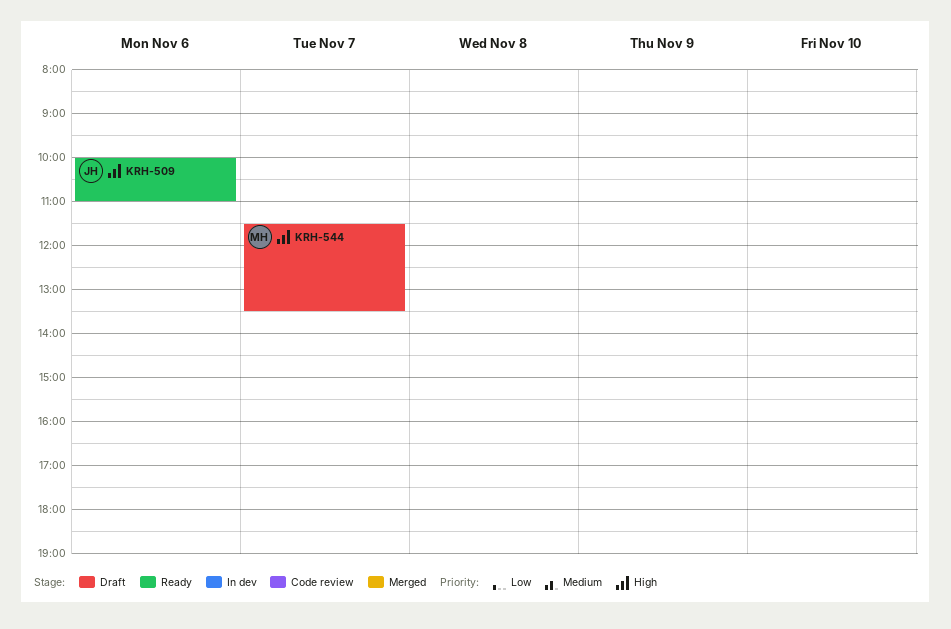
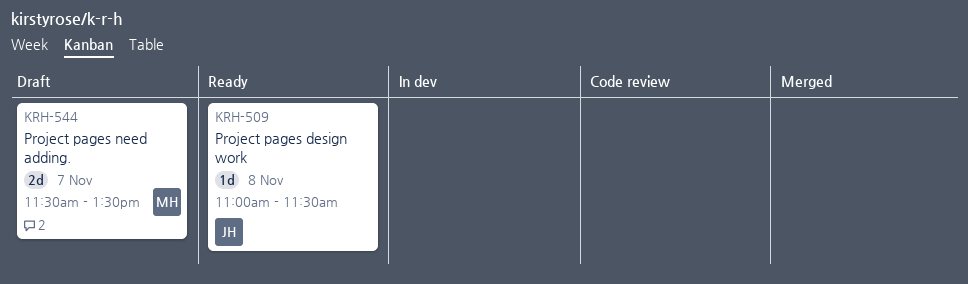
KRH-509, day: Nov 6 -> Nov 8
KRH-509, begins: 10:00 -> 11:00
KRH-509, ends: 11:00 -> 11:30

